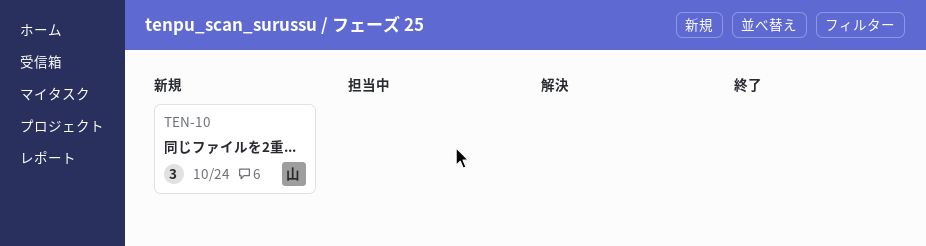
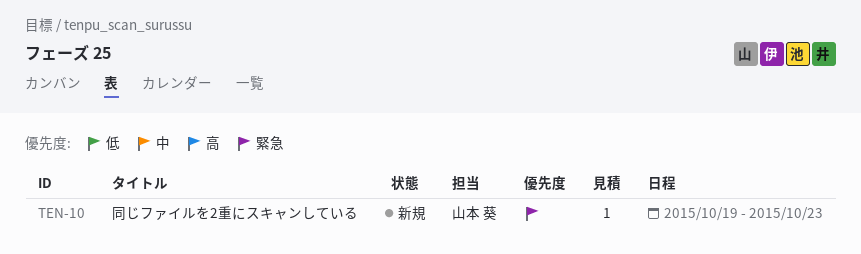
TEN-10, estimate: 3 -> 1
TEN-10, due: Oct 24 -> Oct 23

